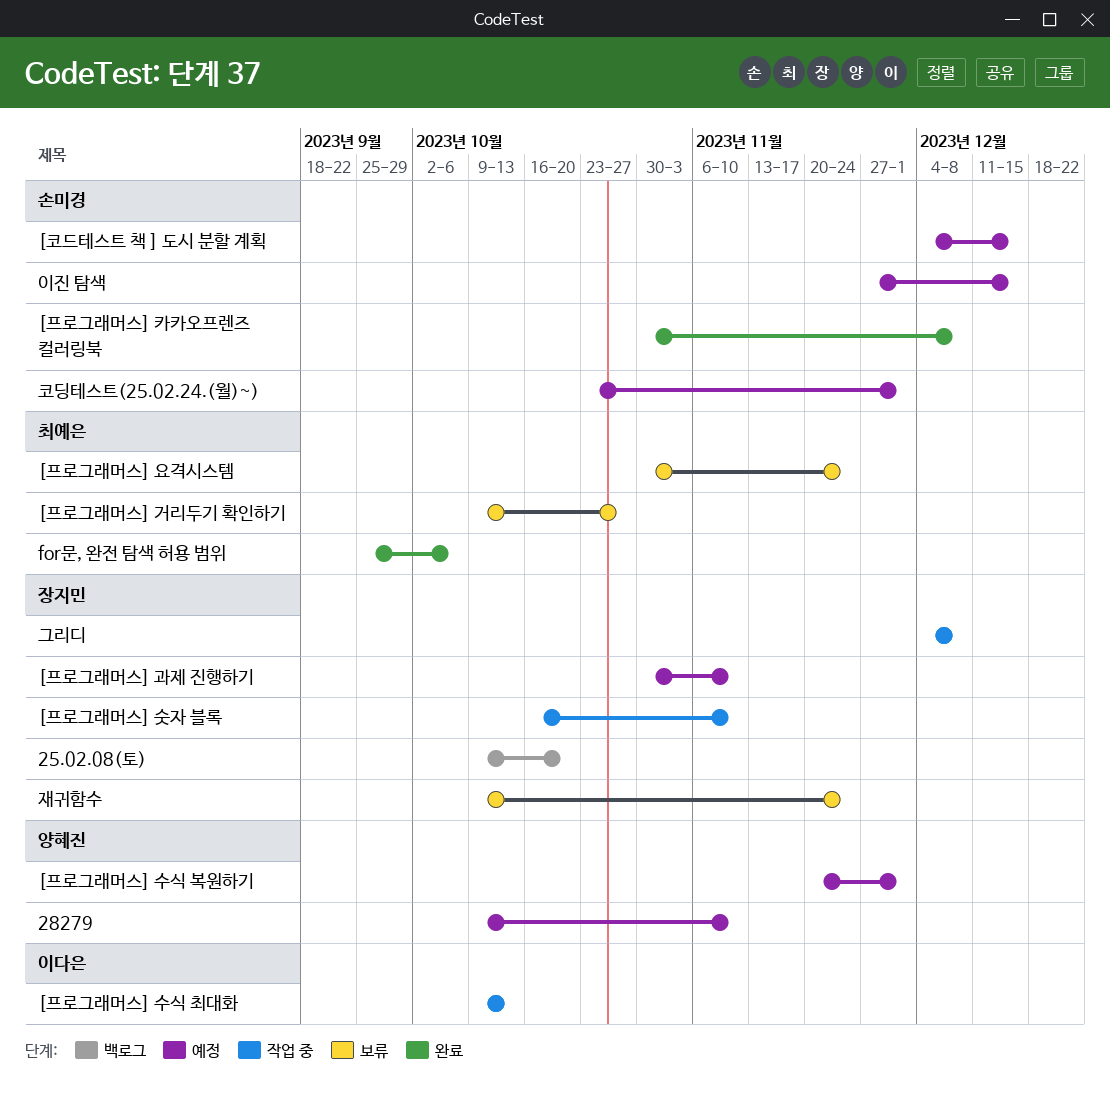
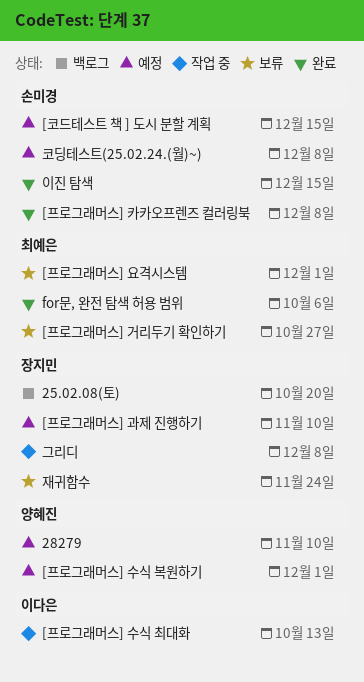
[프로그래머스] 숫자 블록: present -> none
[프로그래머스] 요격시스템, due: Nov 24 -> Dec 1
이진 탐색, status: 예정 -> 완료
코딩테스트(25.02.24.(월)~), due: Dec 1 -> Dec 8

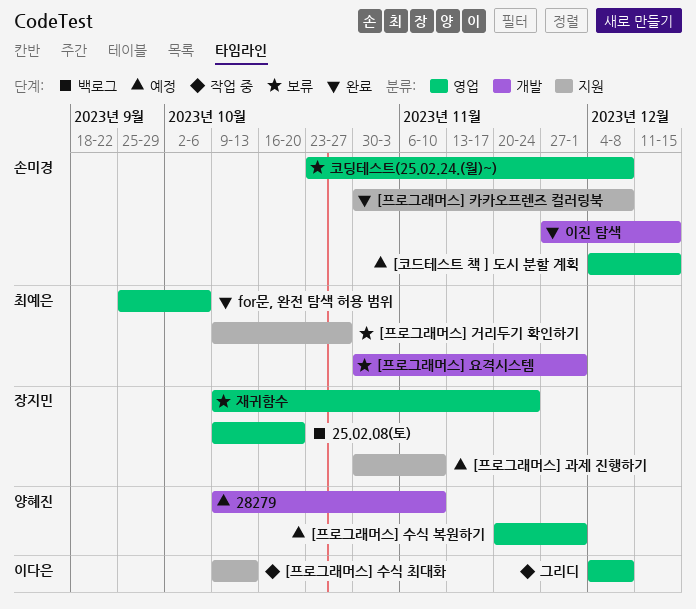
그리디, owner: 장지민 -> 이다은
코딩테스트(25.02.24.(월)~), status: 예정 -> 보류

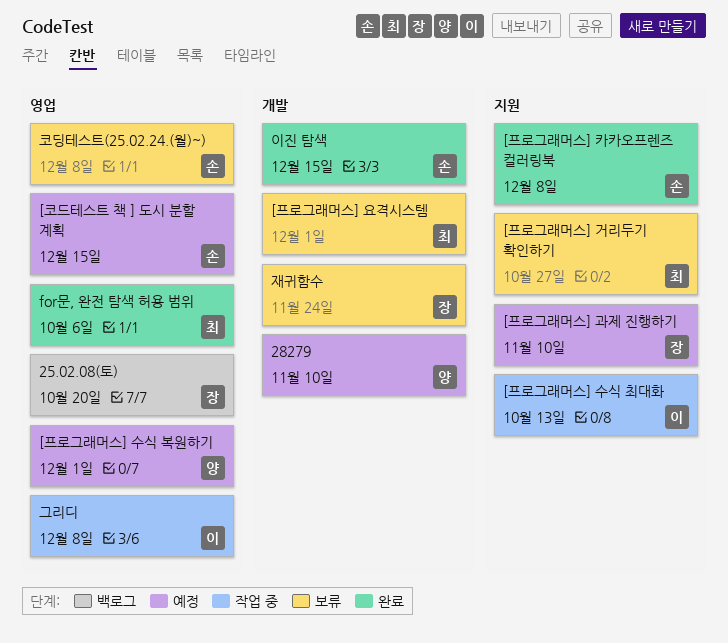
재귀함수, label: 영업 -> 개발

